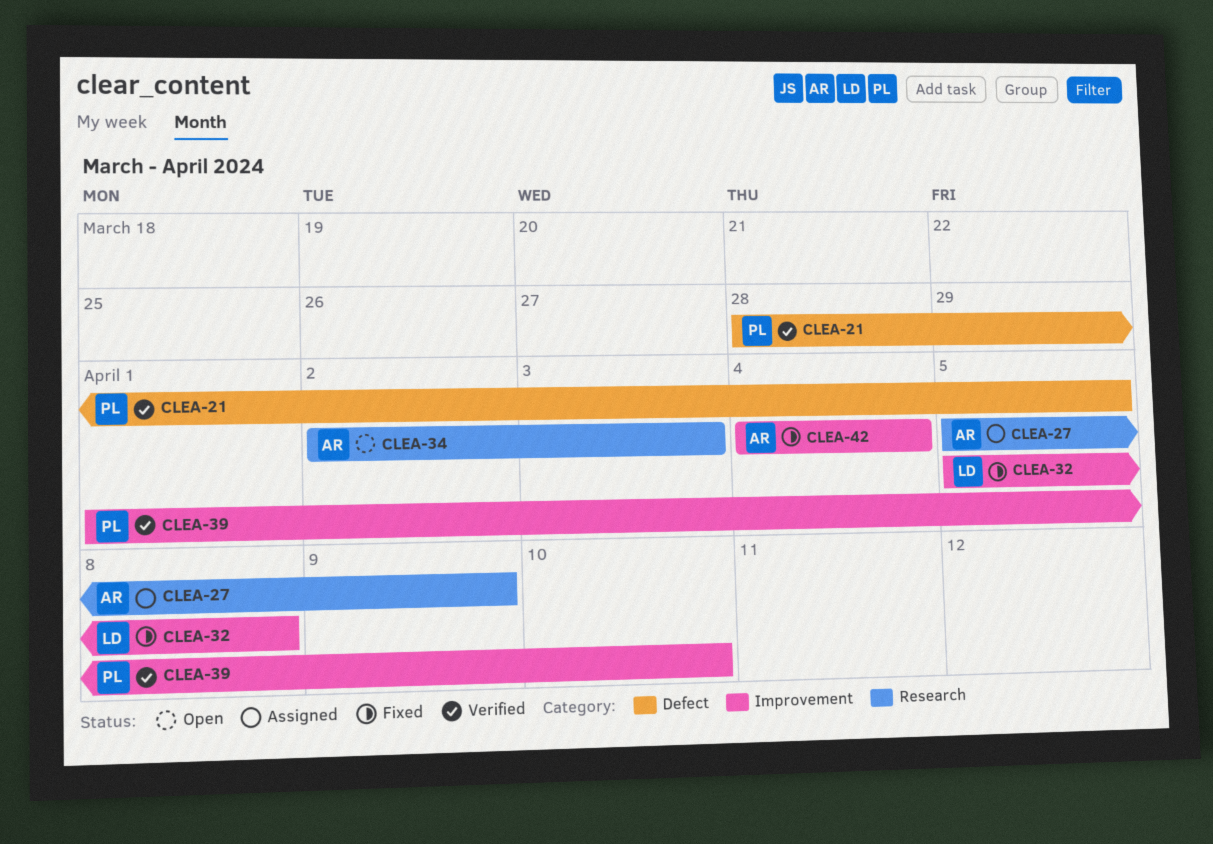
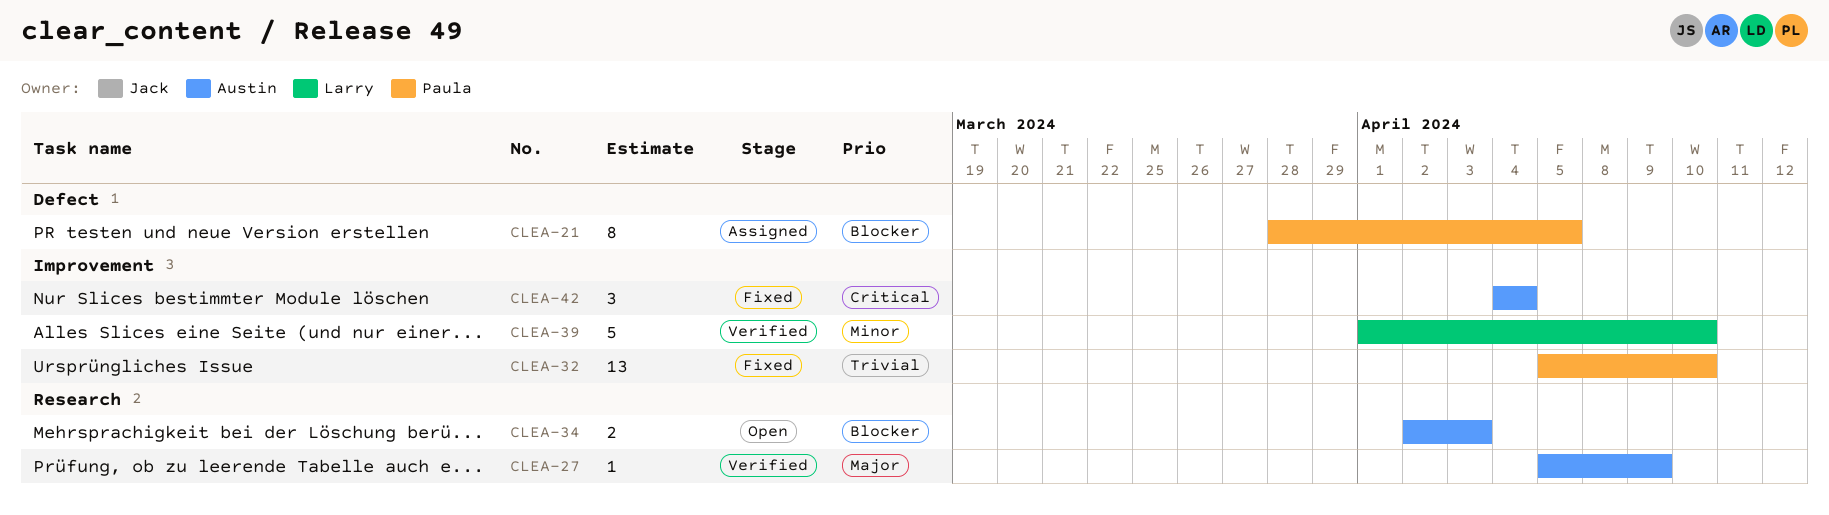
CLEA-21, status: Verified -> Assigned
CLEA-27, status: Assigned -> Verified
CLEA-32, owner: Larry -> Paula
CLEA-32, due: Apr 8 -> Apr 10
CLEA-39, owner: Paula -> Larry

